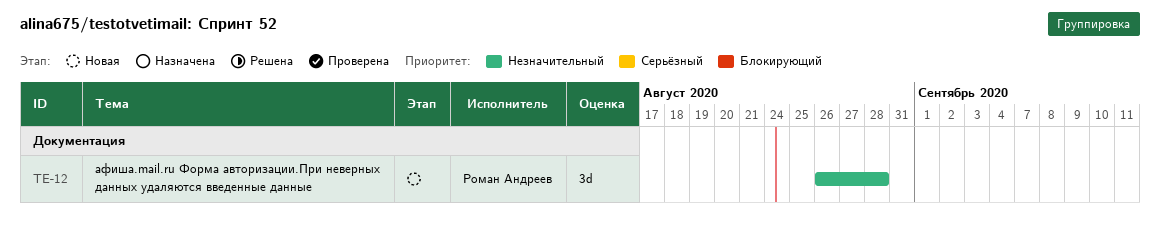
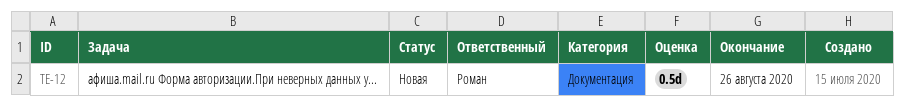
TE-12, estimate: 3d -> 0.5d
TE-12, due: Aug 28 -> Aug 26

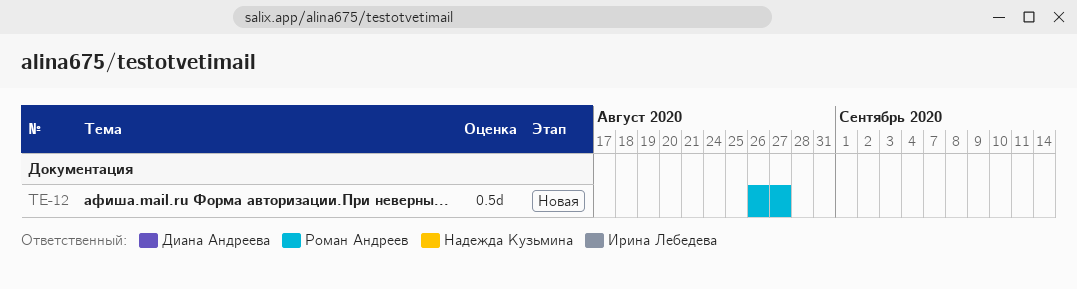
TE-12, due: Aug 26 -> Aug 27

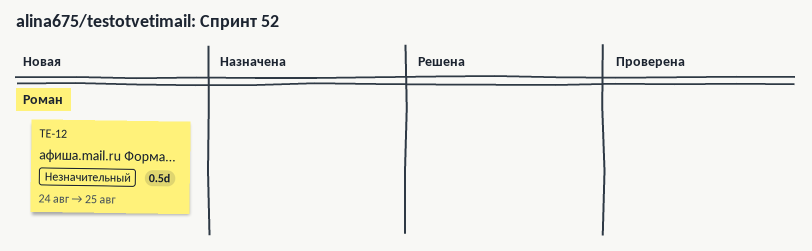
TE-12, start: Aug 26 -> Aug 24
TE-12, due: Aug 27 -> Aug 25

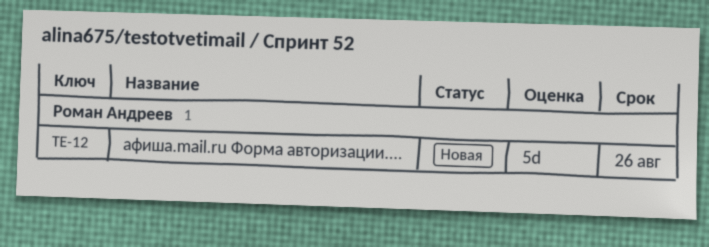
TE-12, estimate: 0.5d -> 5d
TE-12, due: Aug 25 -> Aug 26

